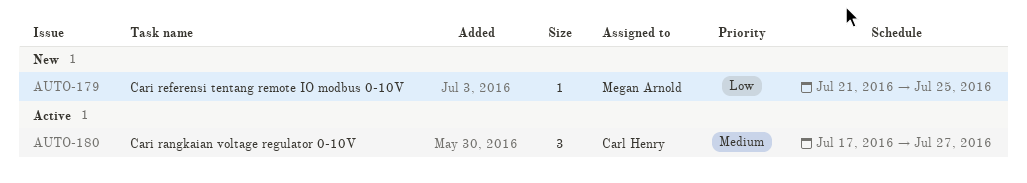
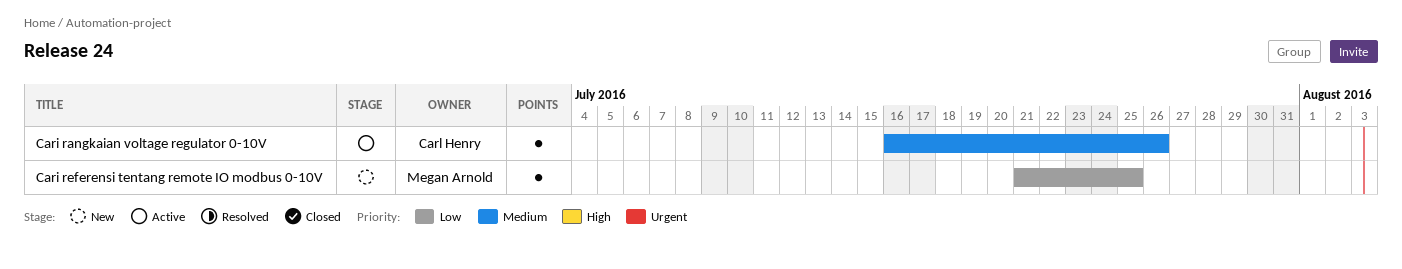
Cari rangkaian voltage regulator 0-10V, estimate: 3 -> 1
Cari rangkaian voltage regulator 0-10V, start: Jul 17 -> Jul 16
Cari rangkaian voltage regulator 0-10V, due: Jul 27 -> Jul 26

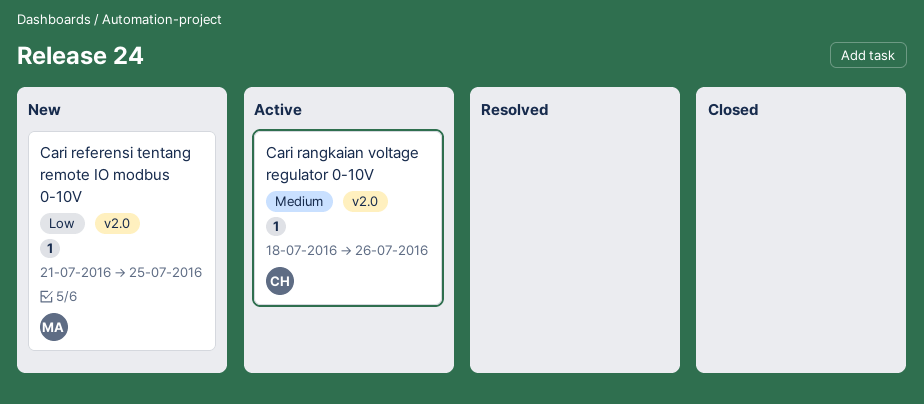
Cari rangkaian voltage regulator 0-10V, start: Jul 16 -> Jul 18

